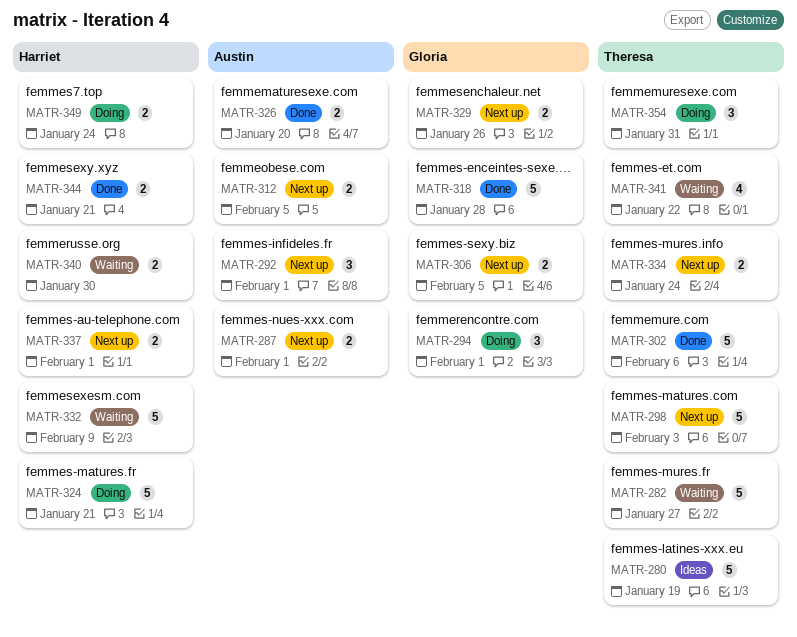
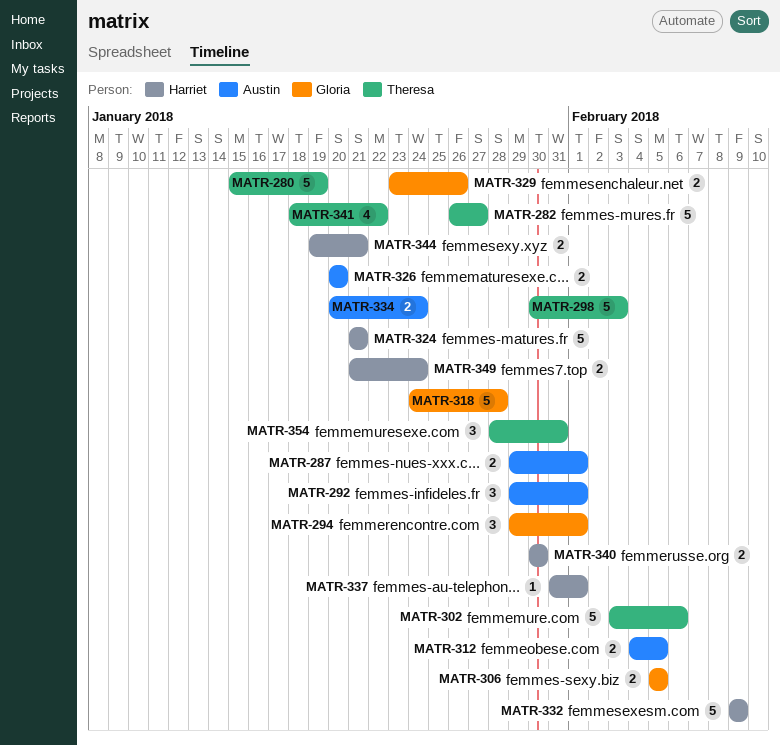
MATR-334, owner: Theresa -> Austin
MATR-337, estimate: 2 -> 1

